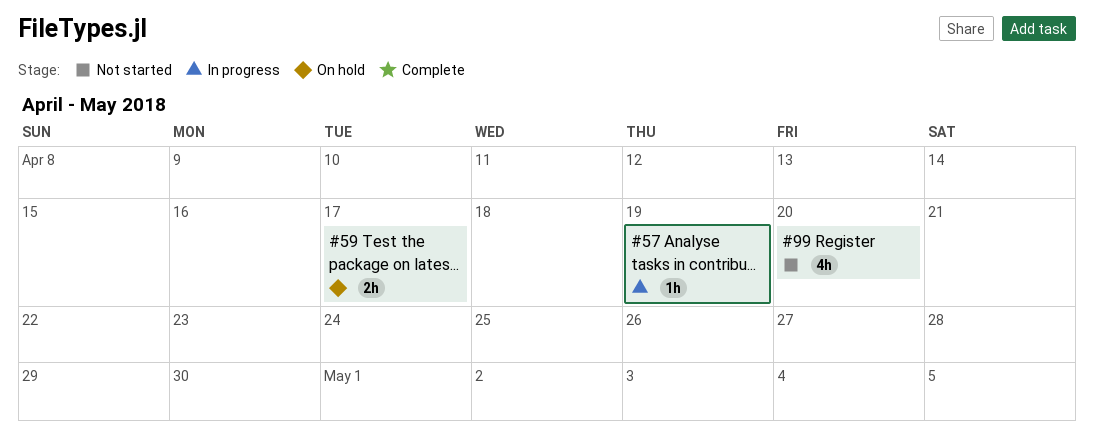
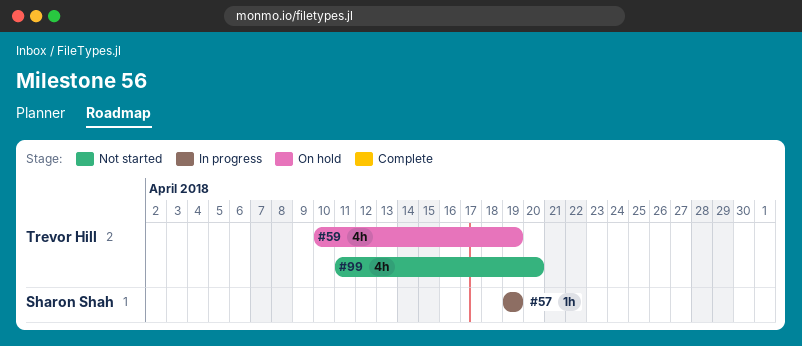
#59, estimate: 2h -> 4h
#59, due: Apr 17 -> Apr 19

